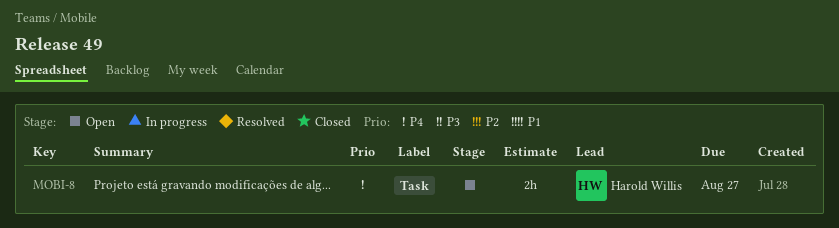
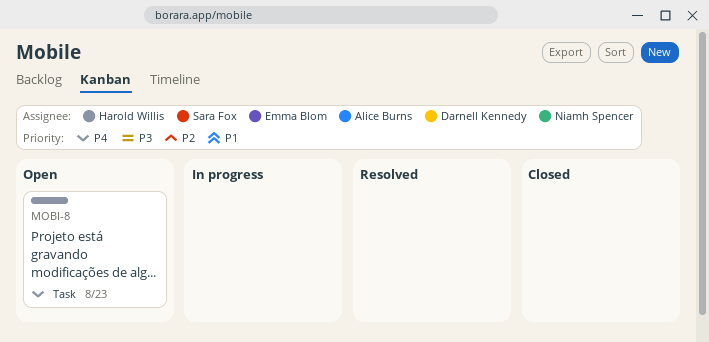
MOBI-8, due: Aug 27 -> Aug 23

